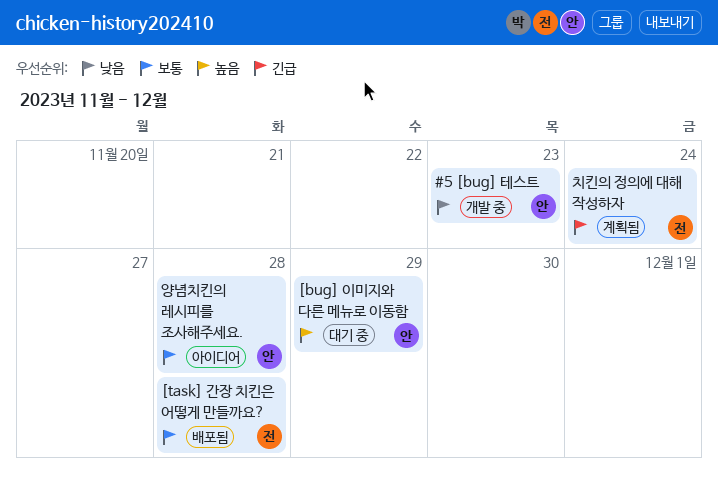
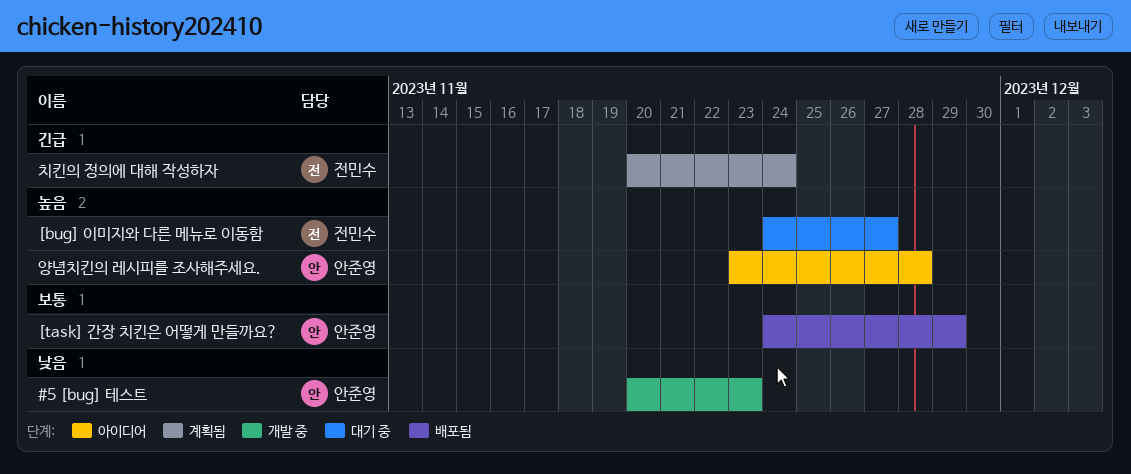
[bug] 이미지와 다른 메뉴로 이동함, owner: 안준영 -> 전민수
[bug] 이미지와 다른 메뉴로 이동함, due: Nov 29 -> Nov 27
[task] 간장 치킨은 어떻게 만들까요?, owner: 전민수 -> 안준영
[task] 간장 치킨은 어떻게 만들까요?, due: Nov 28 -> Nov 29
양념치킨의 레시피를 조사해주세요., priority: 보통 -> 높음

